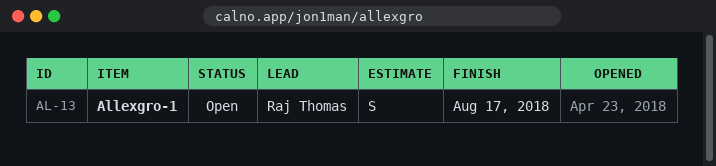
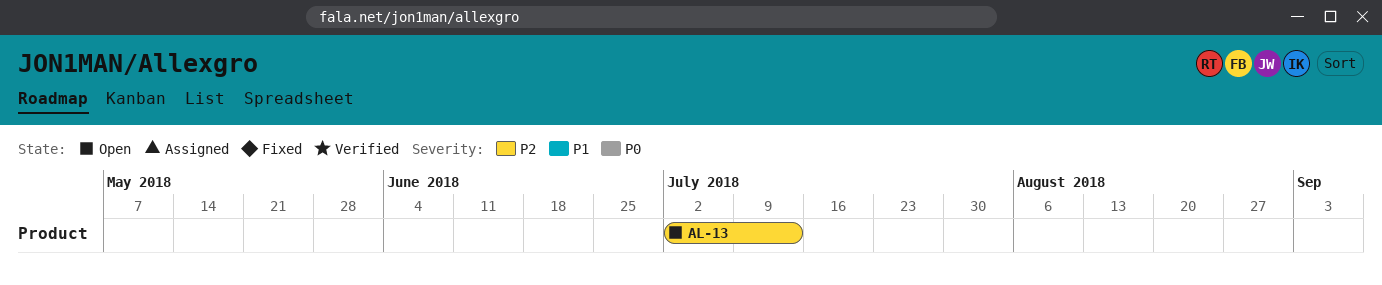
AL-13, due: Aug 17 -> Jul 13

